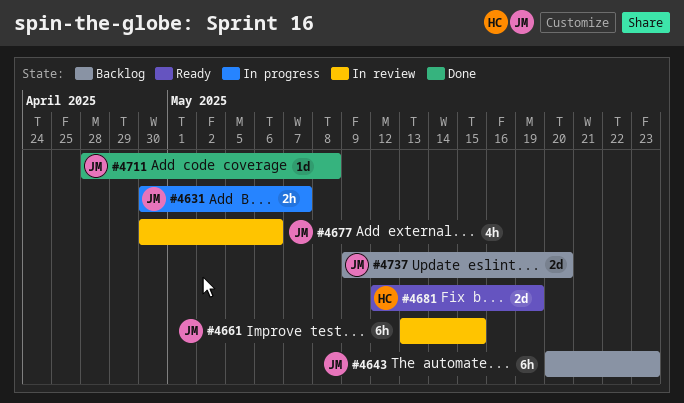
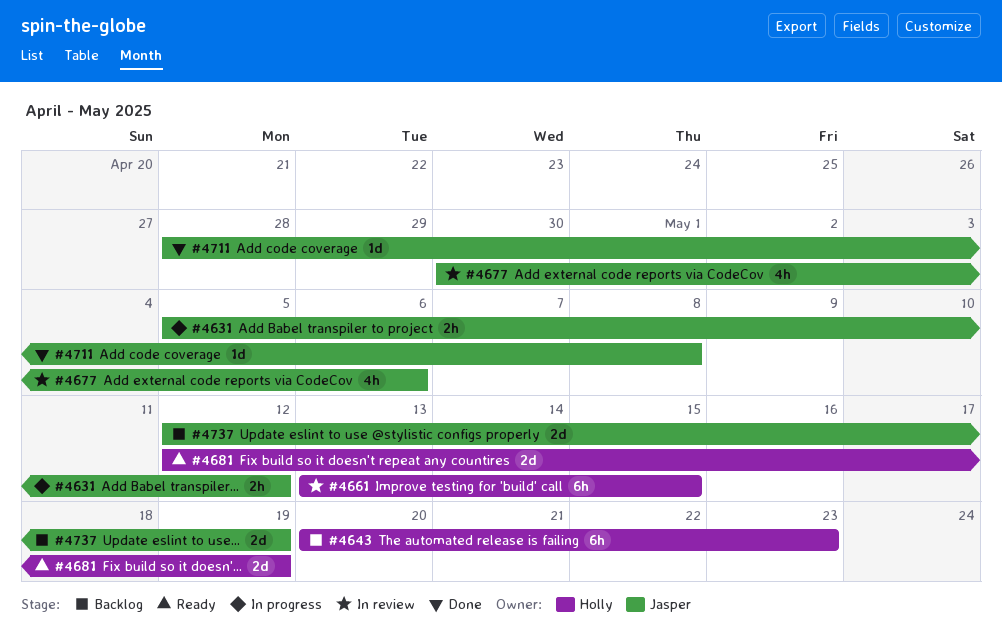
#4631, start: Apr 30 -> May 5
#4631, due: May 7 -> May 12
#4643, owner: Jasper -> Holly
#4661, owner: Jasper -> Holly
#4737, start: May 9 -> May 12
#4737, due: May 20 -> May 19

